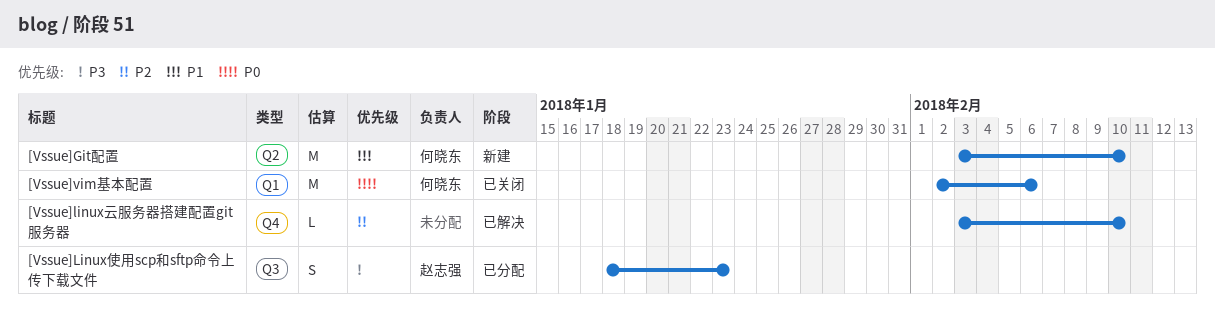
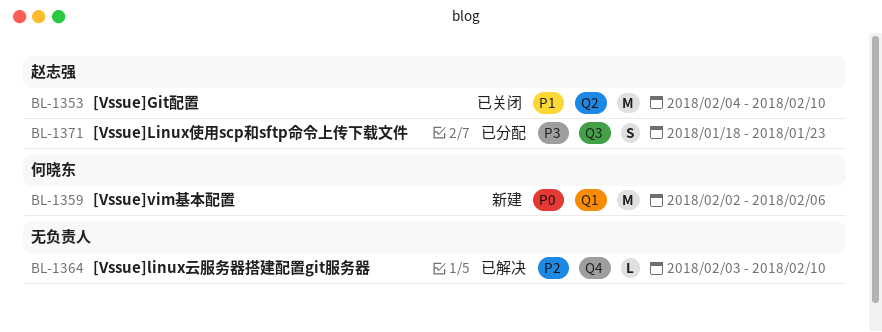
[Vssue]Git配置, status: 新建 -> 已关闭
[Vssue]Git配置, owner: 何晓东 -> 赵志强
[Vssue]Git配置, start: Feb 3 -> Feb 4
[Vssue]vim基本配置, status: 已关闭 -> 新建

